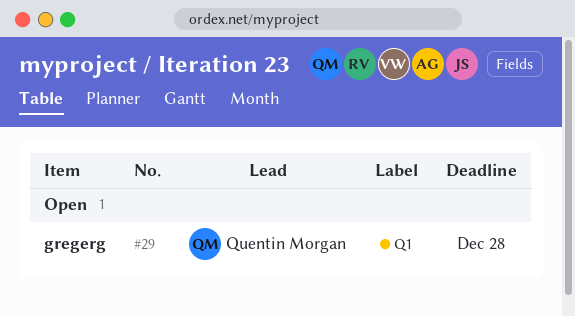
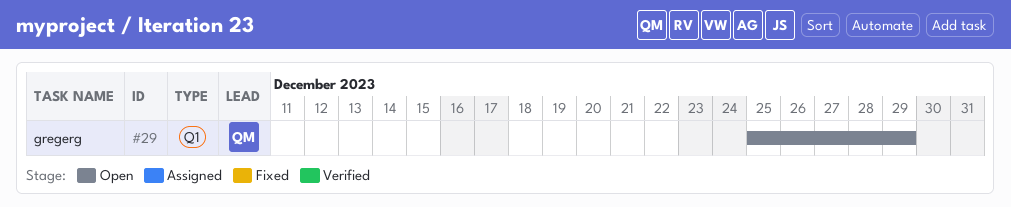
#29, due: Dec 28 -> Dec 29

